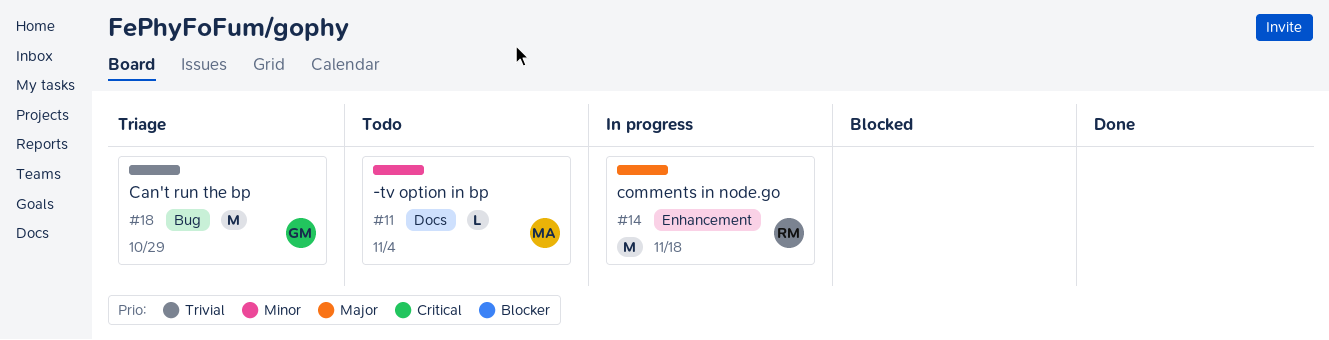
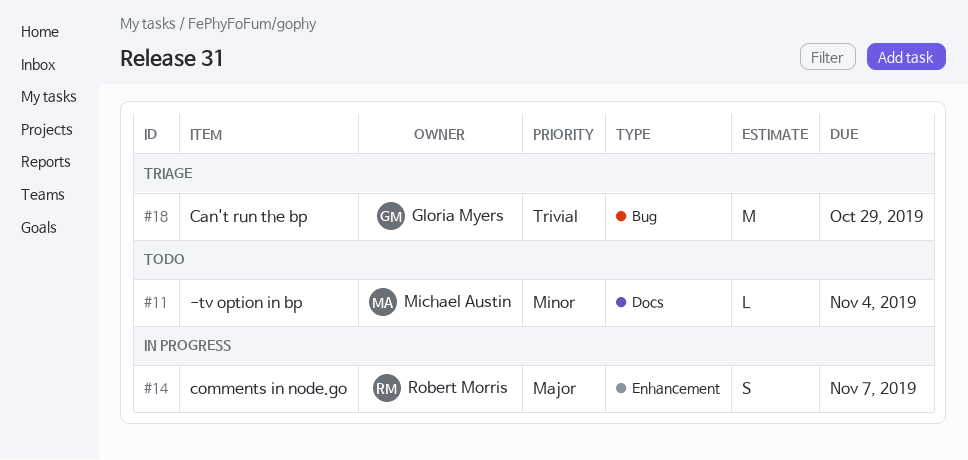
#14, estimate: M -> S
#14, due: Nov 18 -> Nov 7

